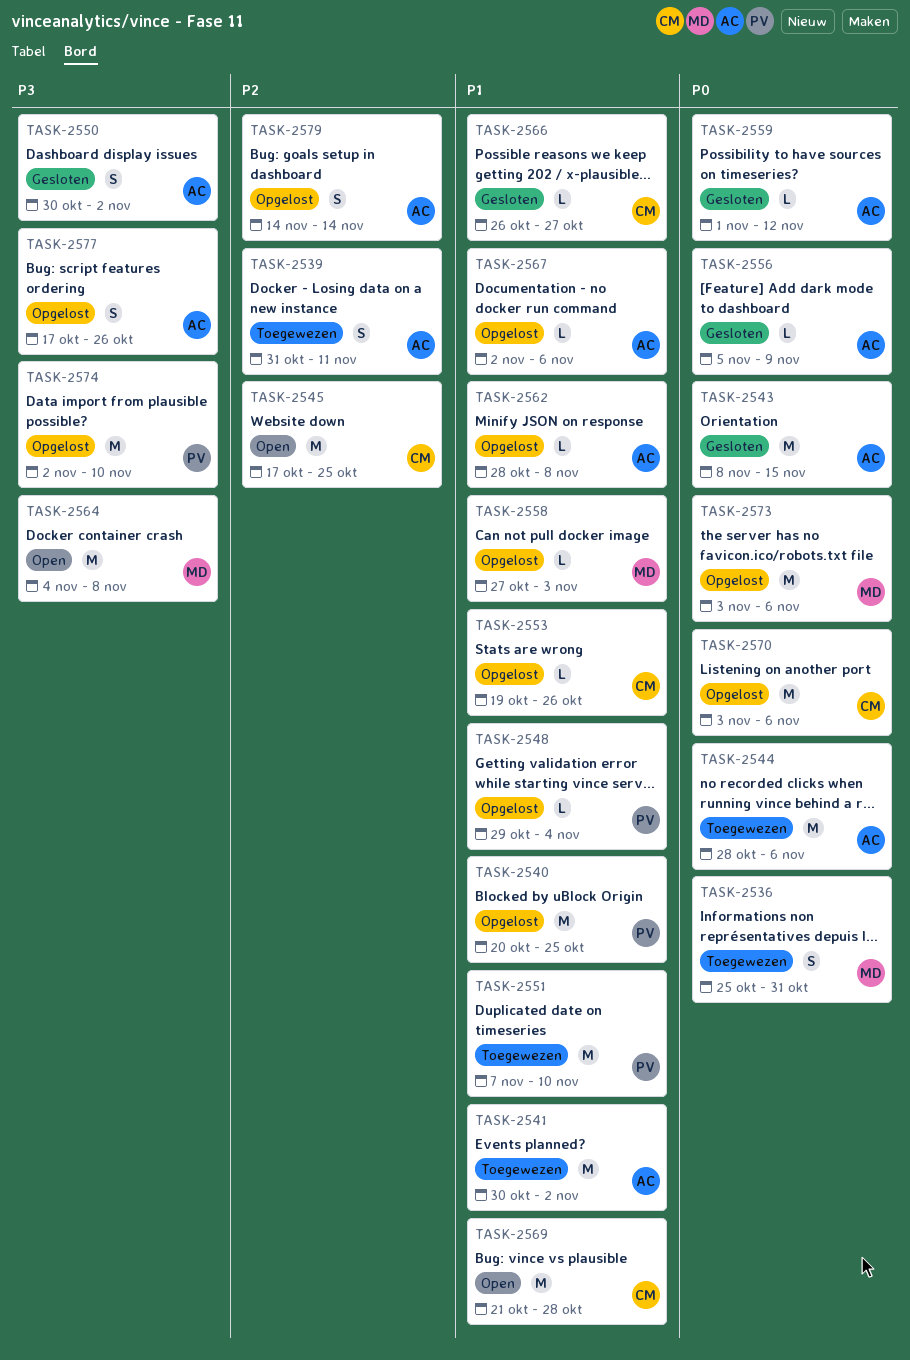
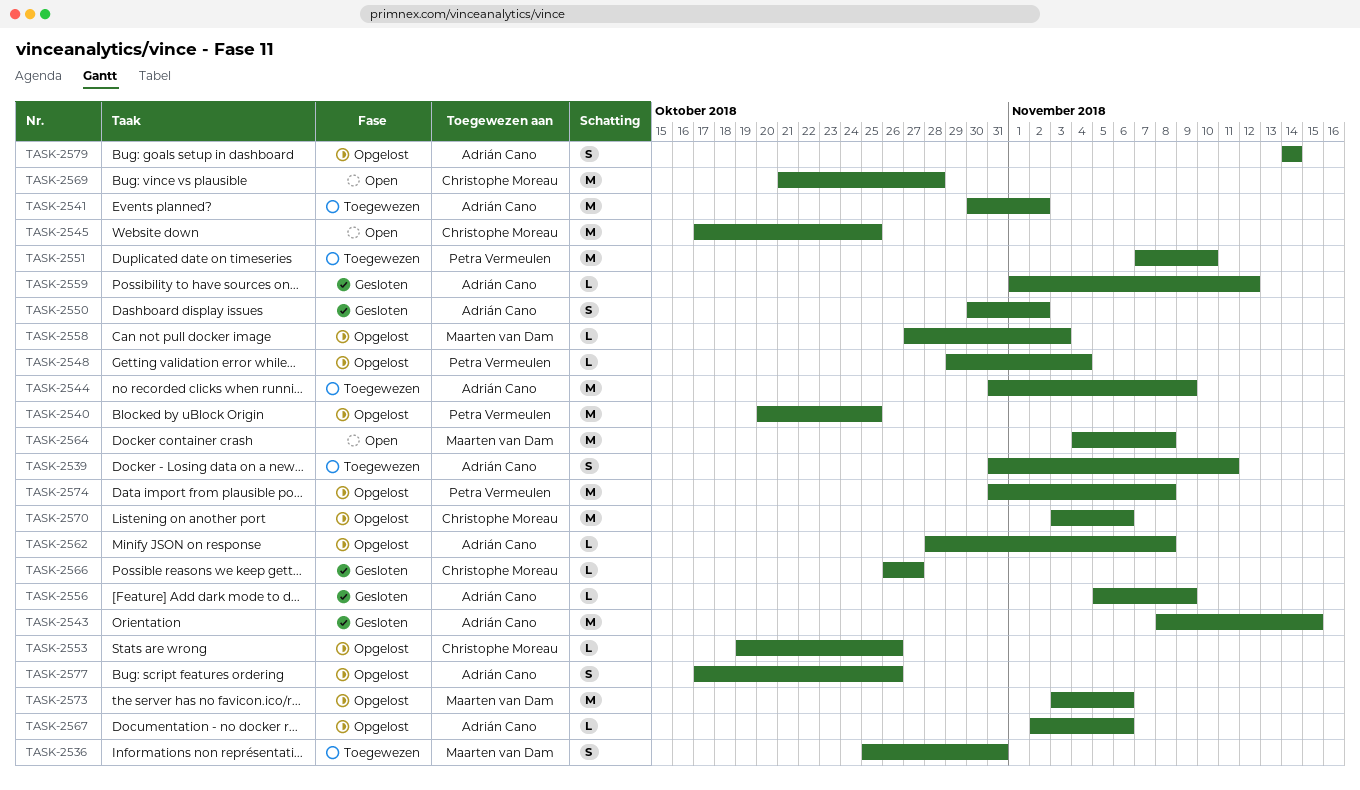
TASK-2544, start: Oct 28 -> Oct 31
TASK-2544, due: Nov 6 -> Nov 9
TASK-2574, start: Nov 2 -> Oct 31
TASK-2574, due: Nov 10 -> Nov 8

